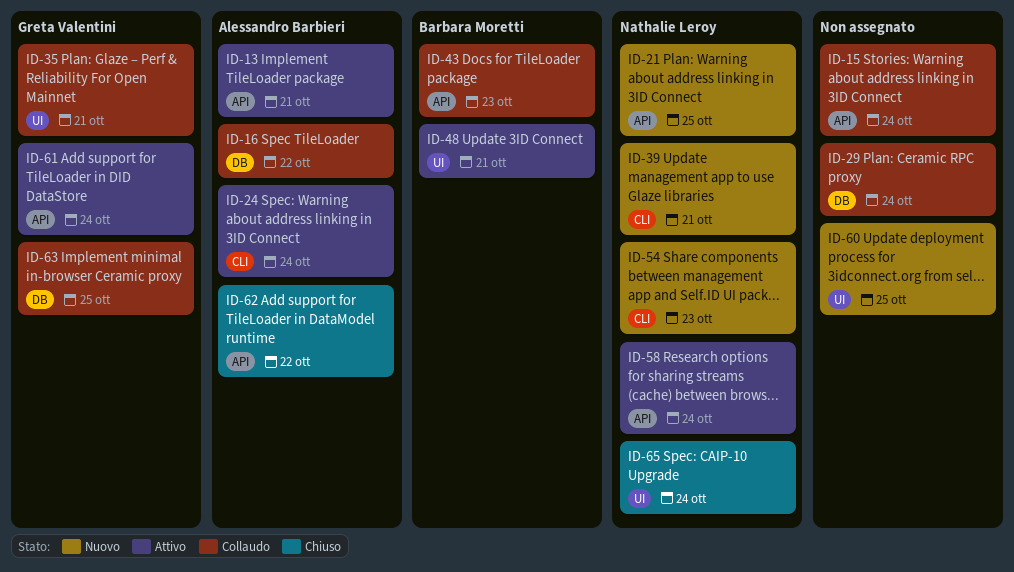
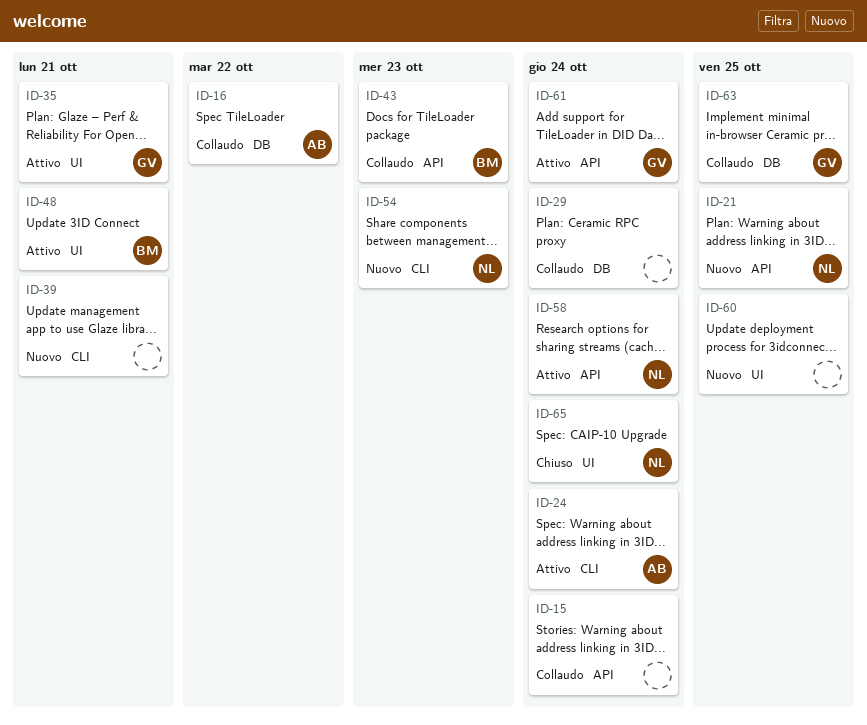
ID-13: present -> none
ID-35, status: Collaudo -> Attivo
ID-39, owner: Nathalie Leroy -> none
ID-62: present -> none

